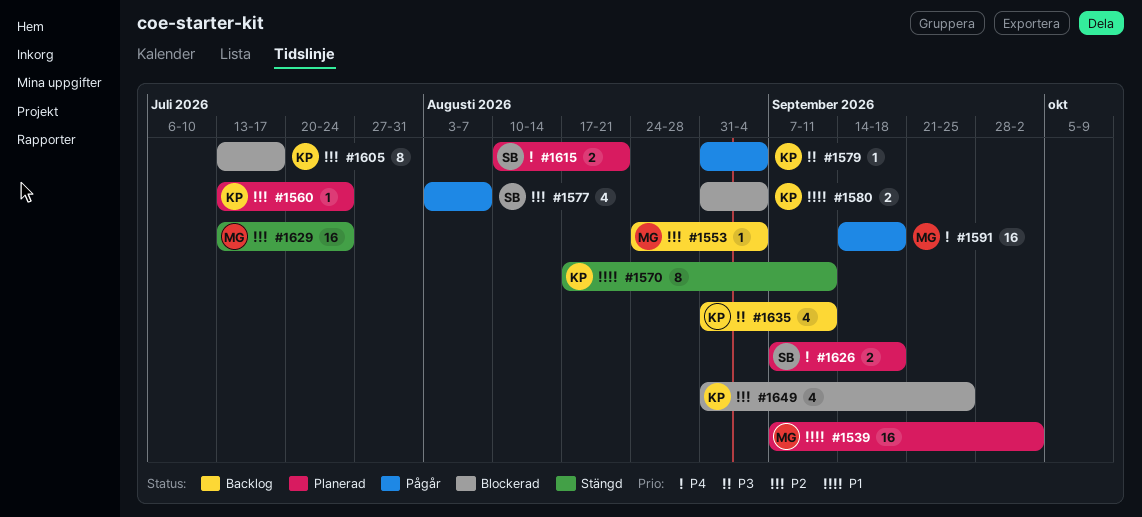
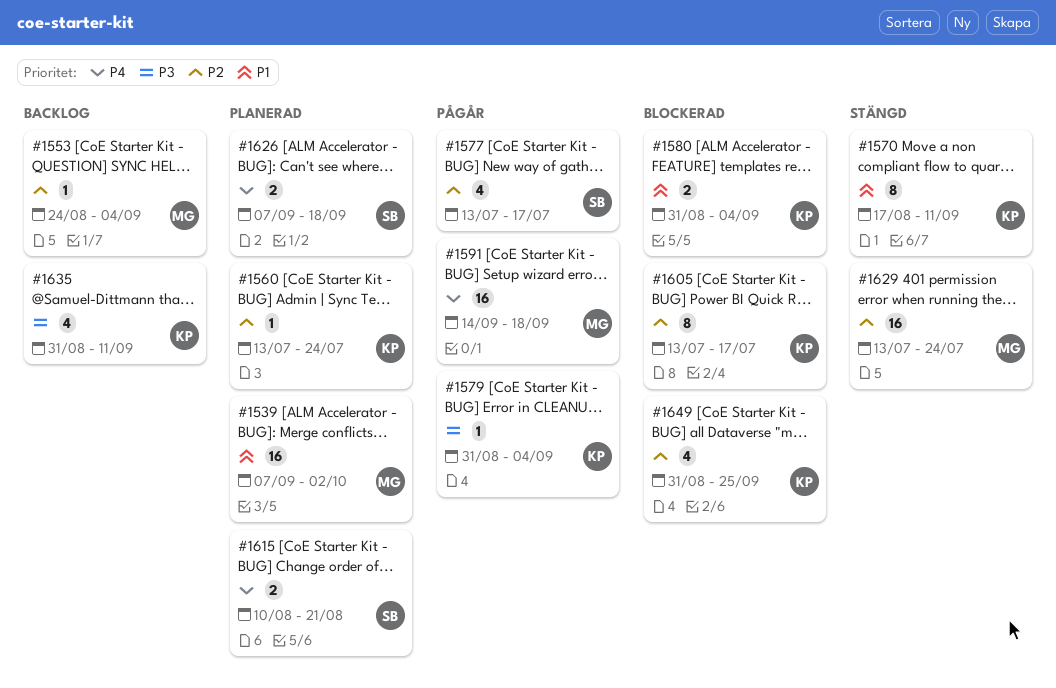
#1577, start: Aug 3 -> Jul 13
#1577, due: Aug 7 -> Jul 17

